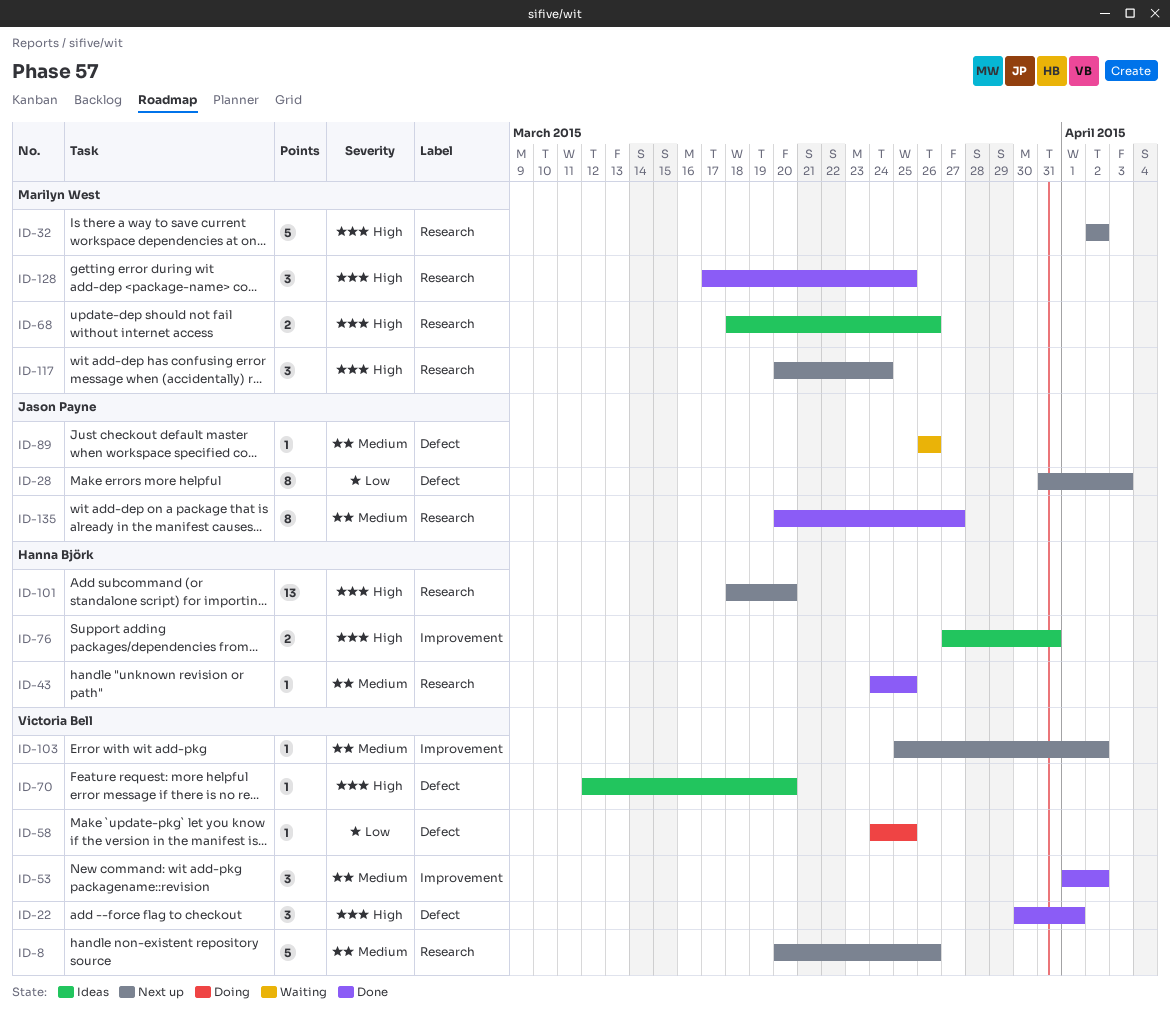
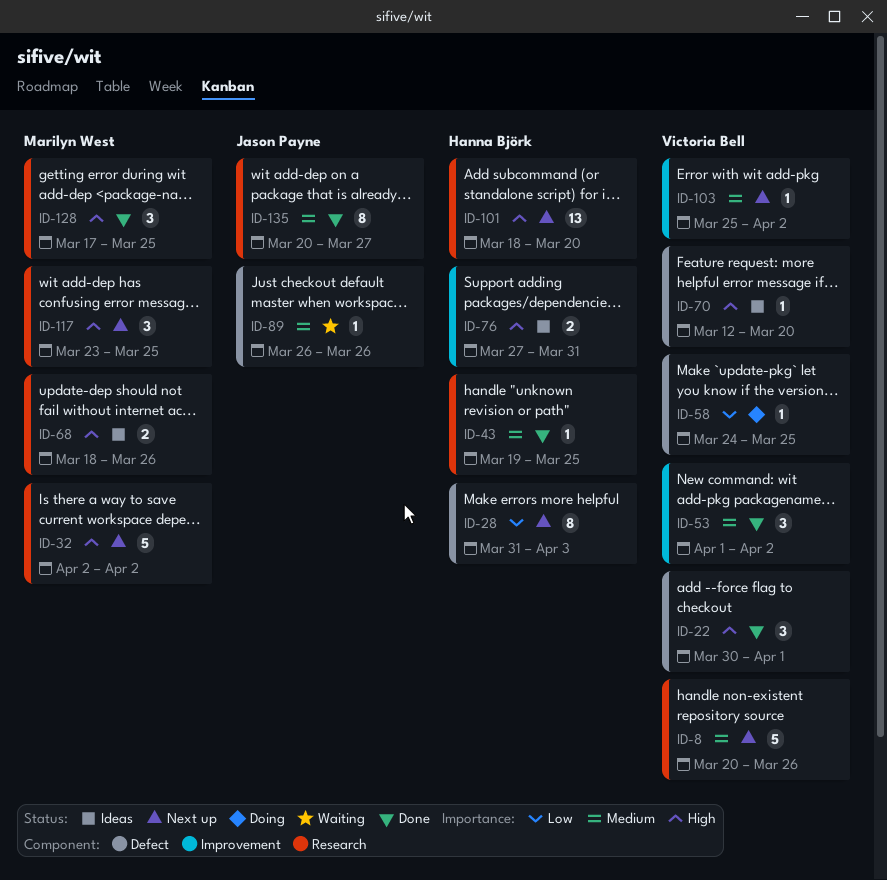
ID-28, owner: Jason Payne -> Hanna Björk
ID-43, start: Mar 24 -> Mar 19
ID-117, start: Mar 20 -> Mar 23
ID-117, due: Mar 24 -> Mar 25

